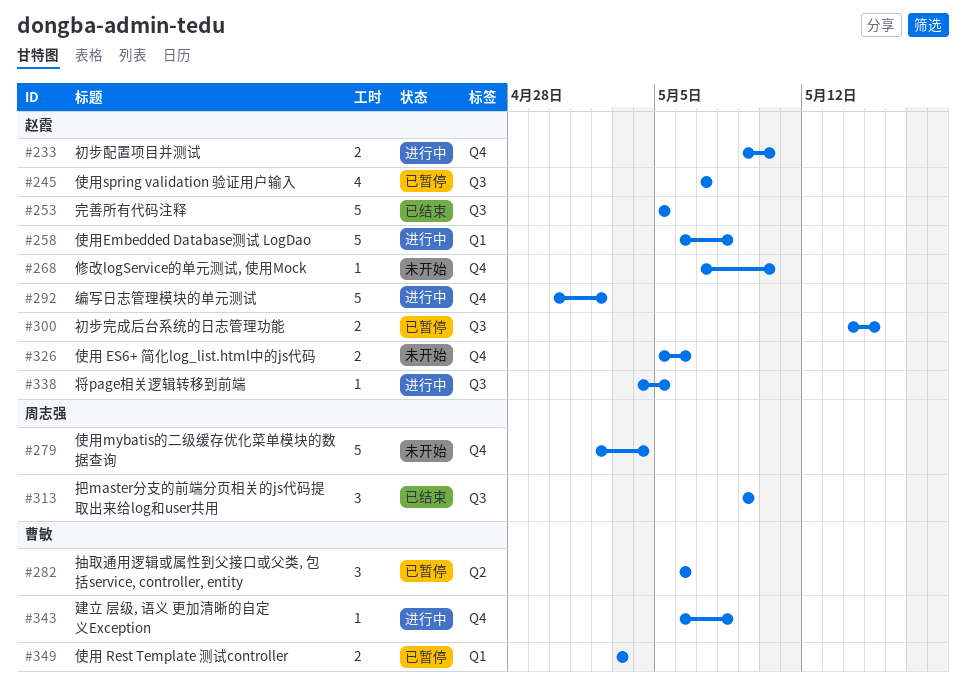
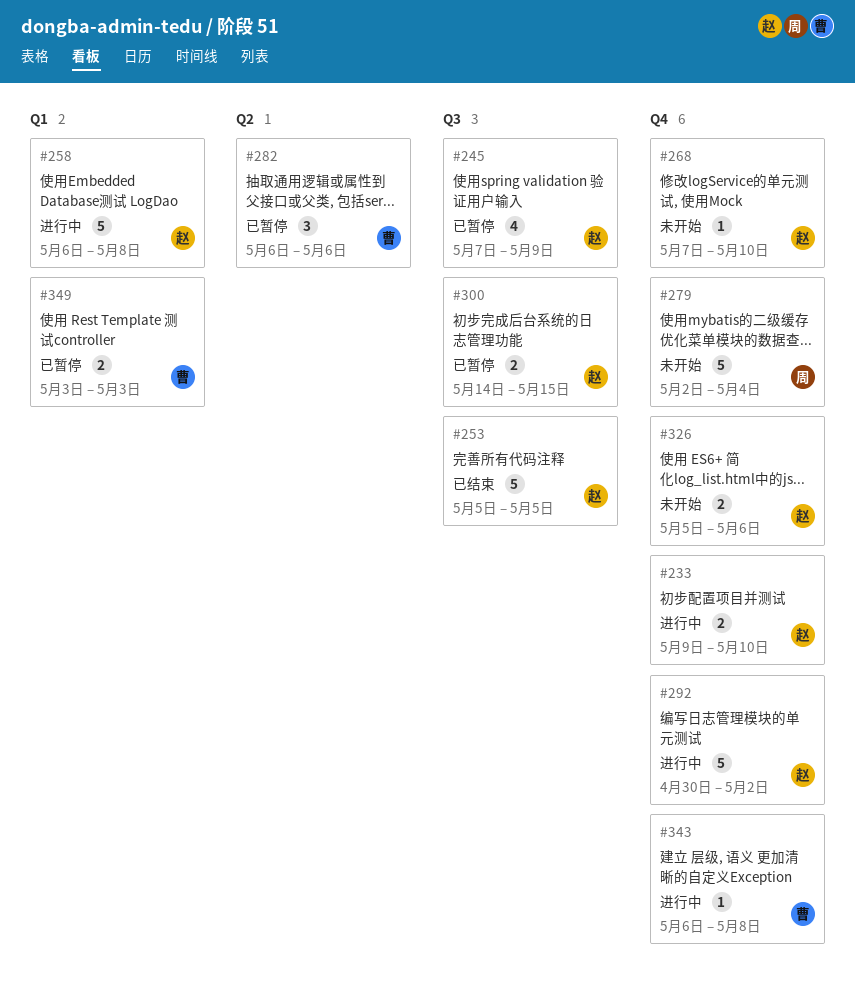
#245, due: May 7 -> May 9
#313: present -> none
#338: present -> none

